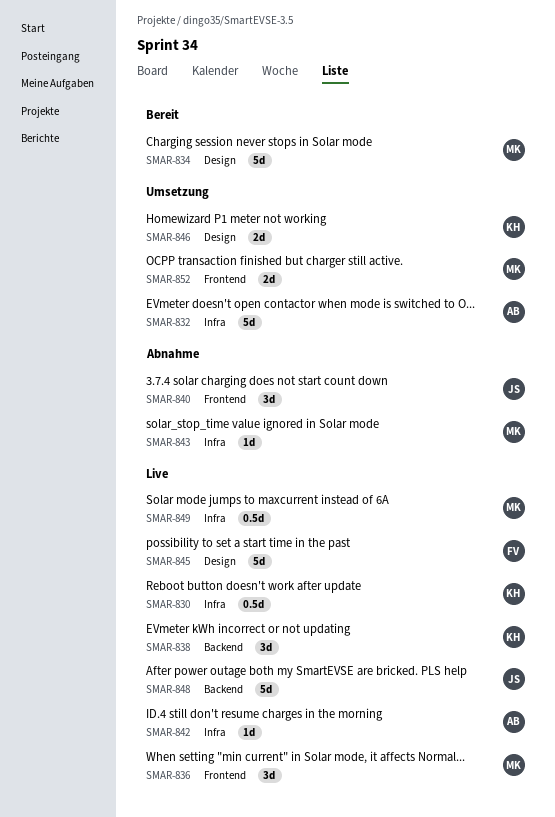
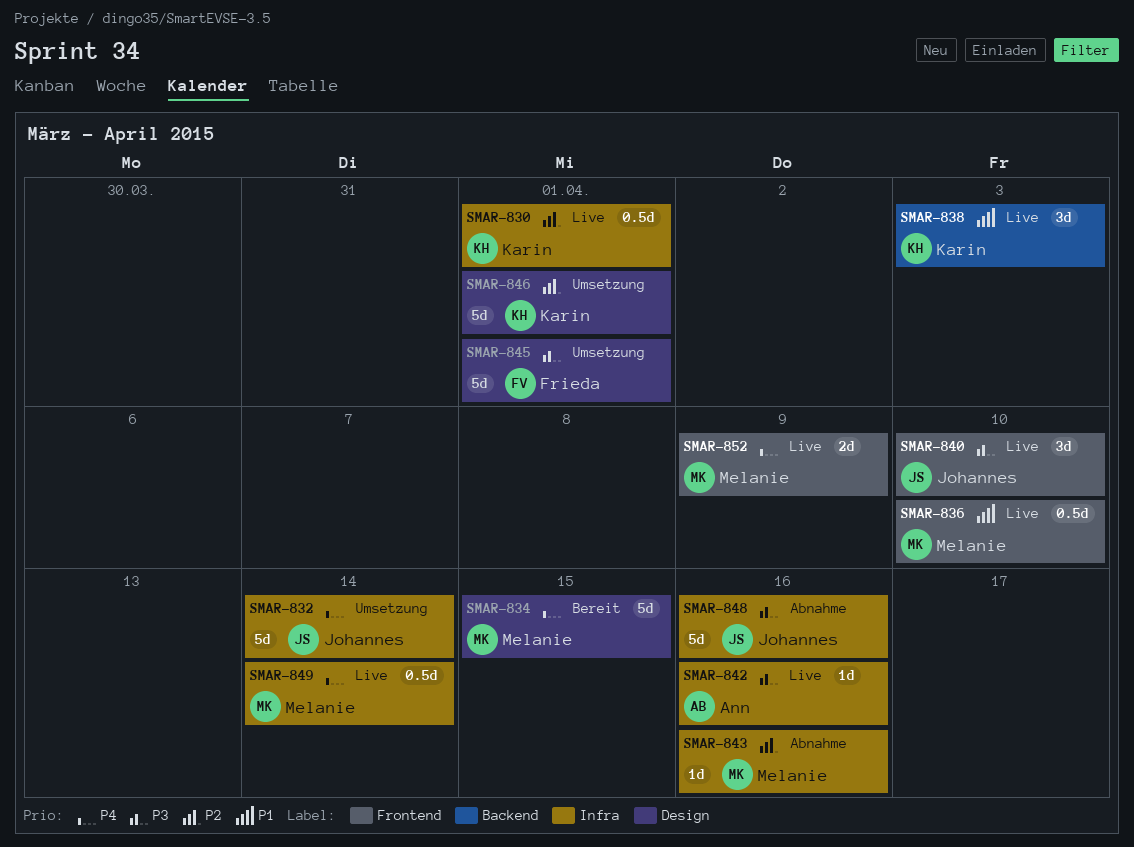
SMAR-832, owner: Ann -> Johannes
SMAR-836, estimate: 3d -> 0.5d
SMAR-840, status: Abnahme -> Live
SMAR-845, status: Live -> Umsetzung
SMAR-846, estimate: 2d -> 5d
SMAR-848, status: Live -> Abnahme
SMAR-848, label: Backend -> Infra
SMAR-852, status: Umsetzung -> Live

